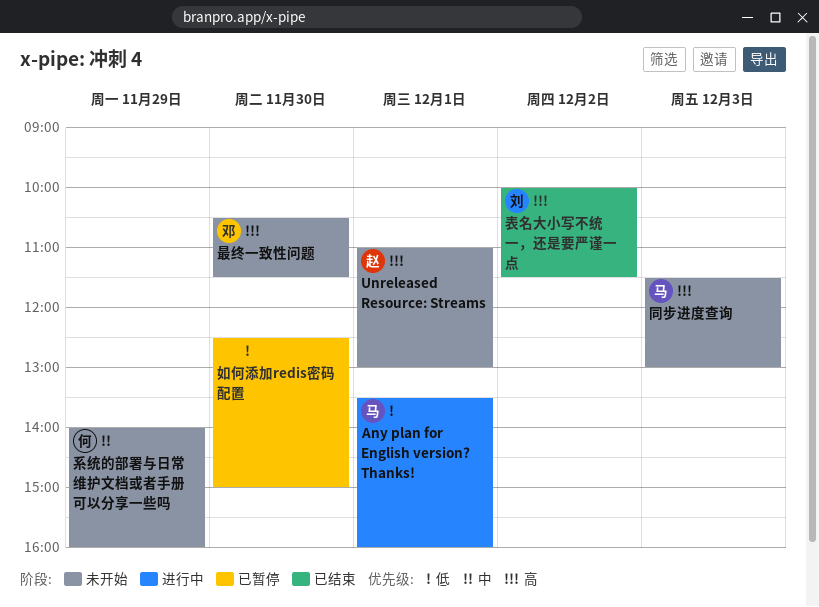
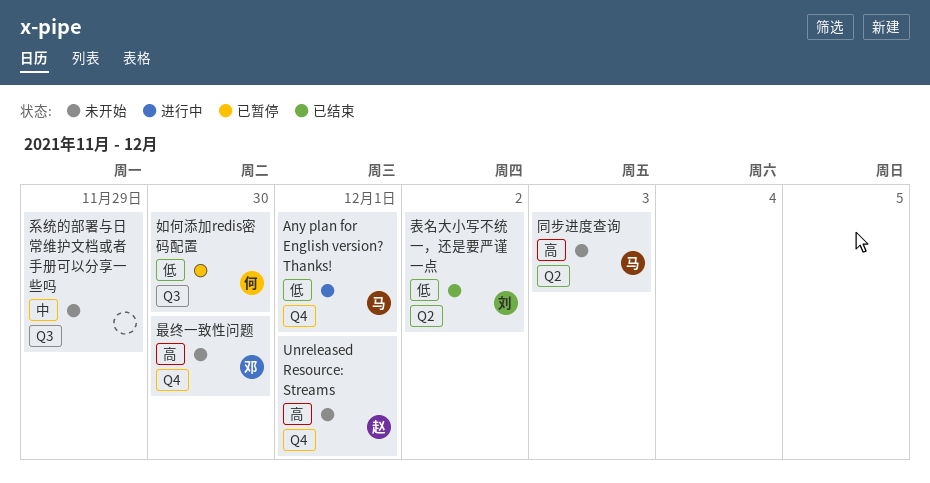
如何添加redis密码配置, owner: none -> 何
系统的部署与日常维护文档或者手册可以分享一些吗, owner: 何 -> none
表名大小写不统一，还是要严谨一点, priority: 高 -> 低

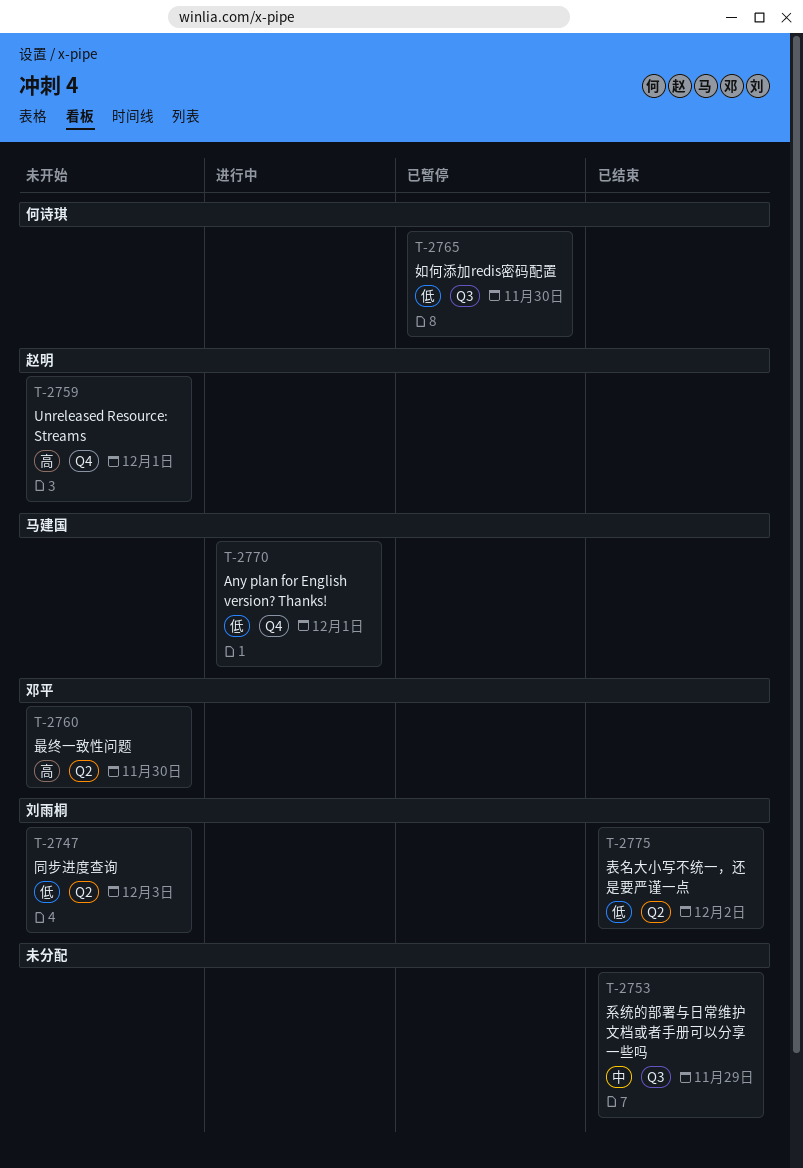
同步进度查询, owner: 马建国 -> 刘雨桐
同步进度查询, priority: 高 -> 低
最终一致性问题, label: Q4 -> Q2
系统的部署与日常维护文档或者手册可以分享一些吗, status: 未开始 -> 已结束

